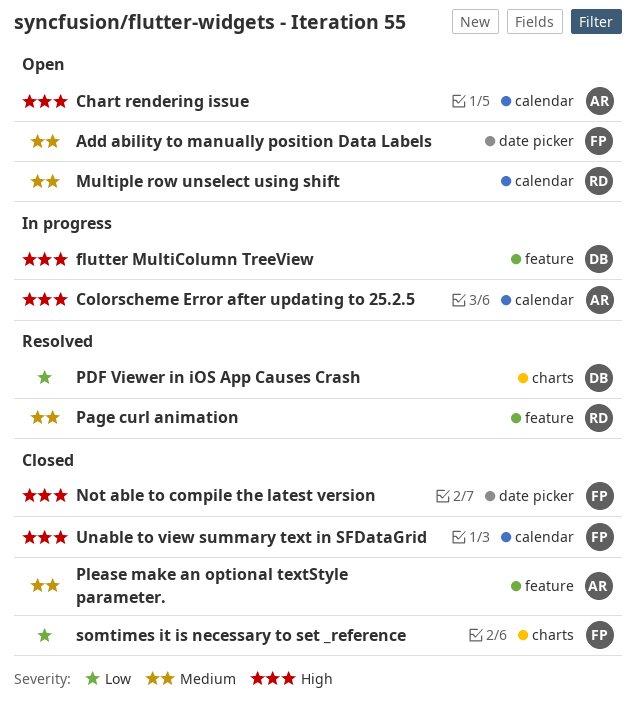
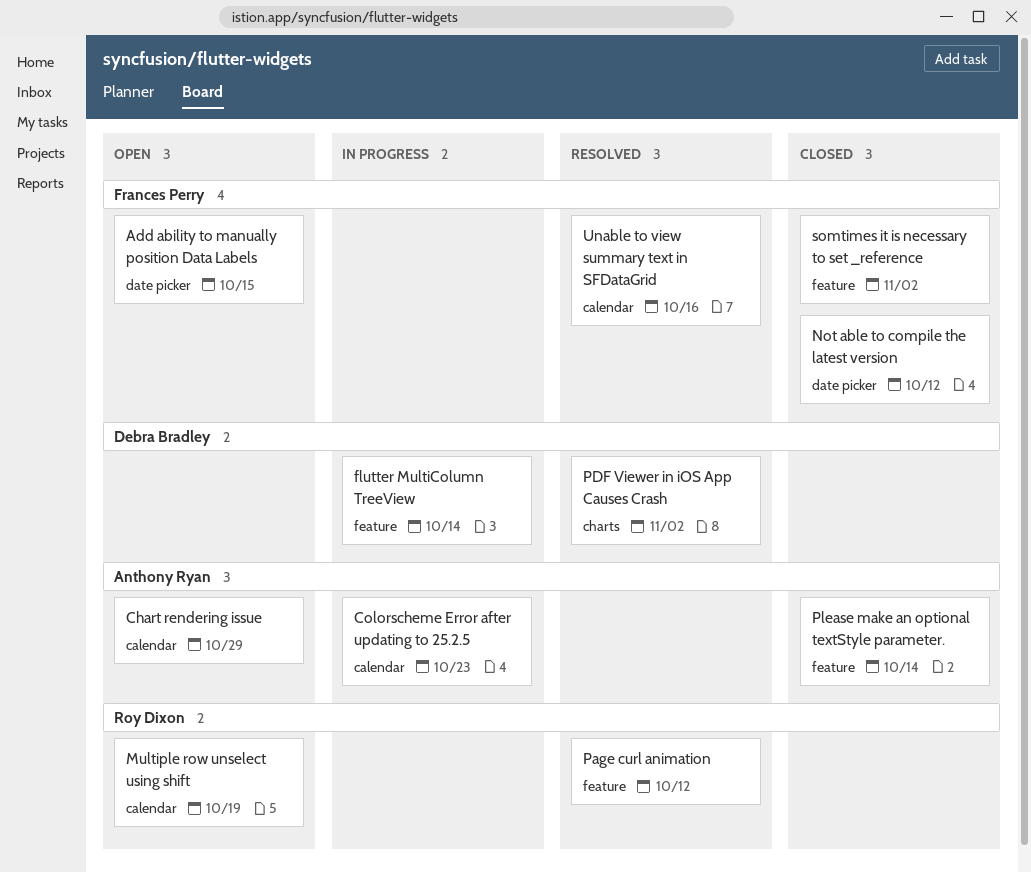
somtimes it is necessary to set _reference, label: charts -> feature
Unable to view summary text in SFDataGrid, status: Closed -> Resolved

